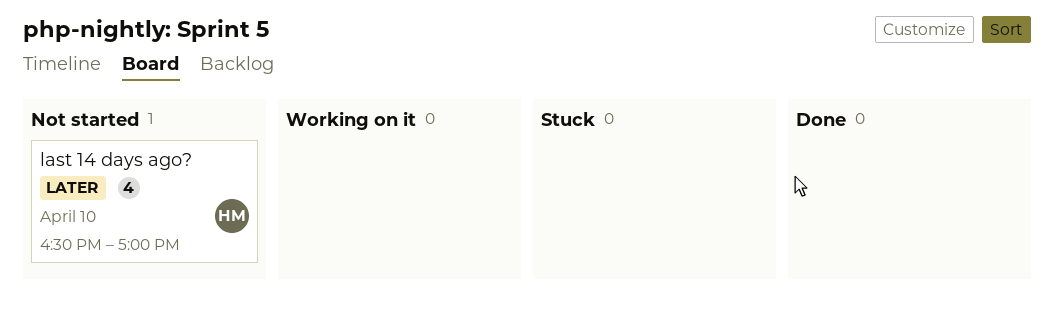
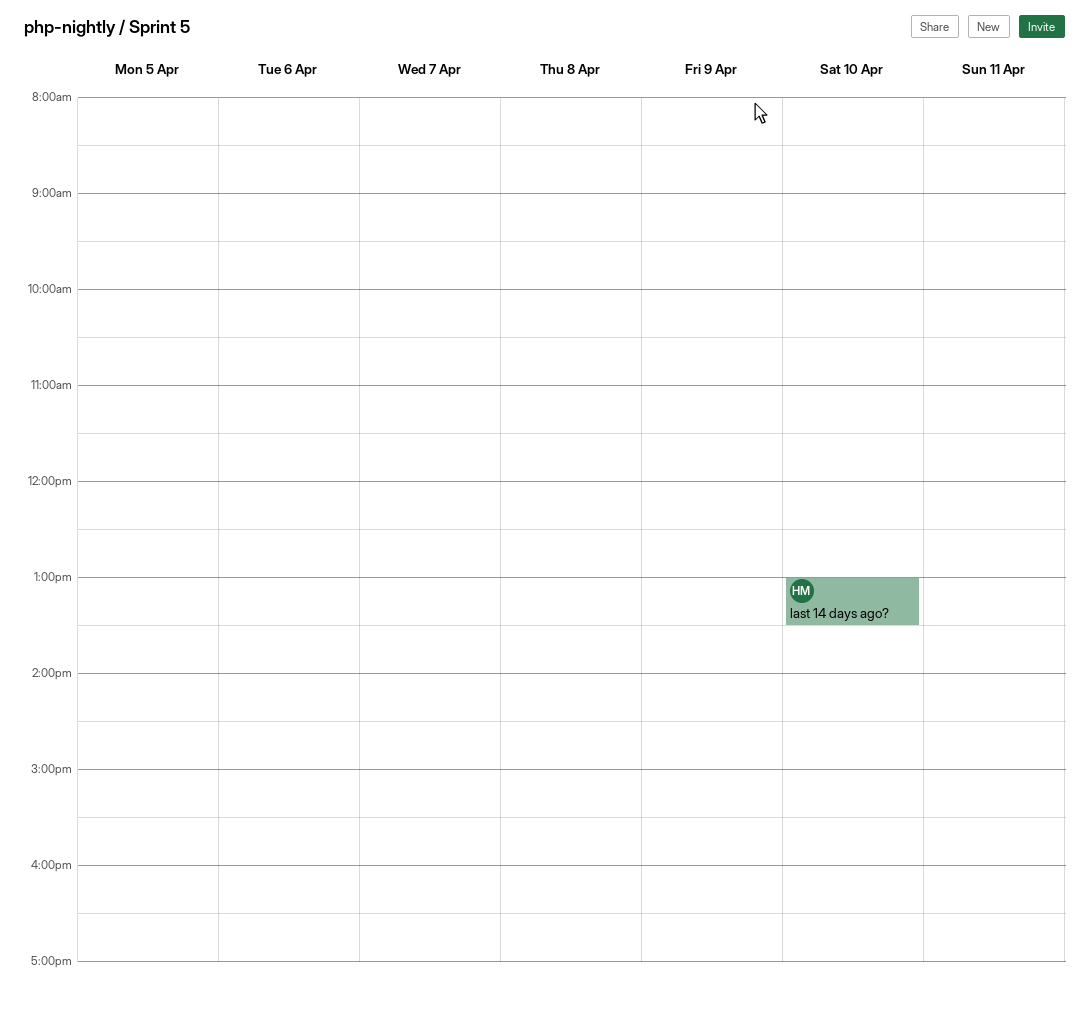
last 14 days ago?, begins: 16:30 -> 13:00
last 14 days ago?, ends: 17:00 -> 13:30

